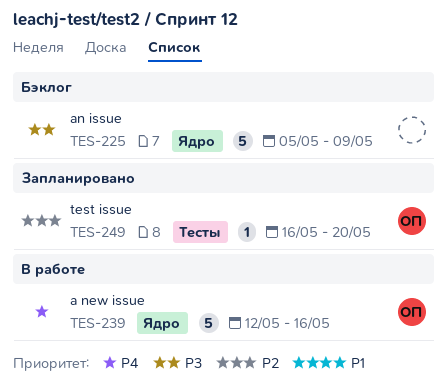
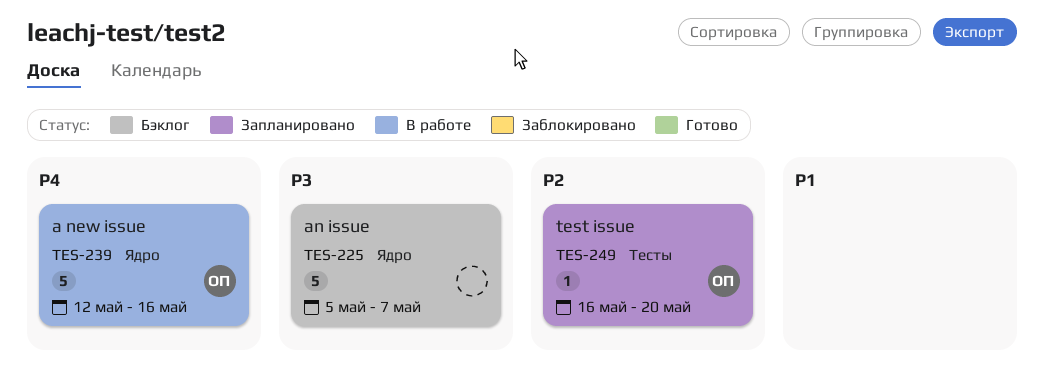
TES-225, due: May 9 -> May 7

